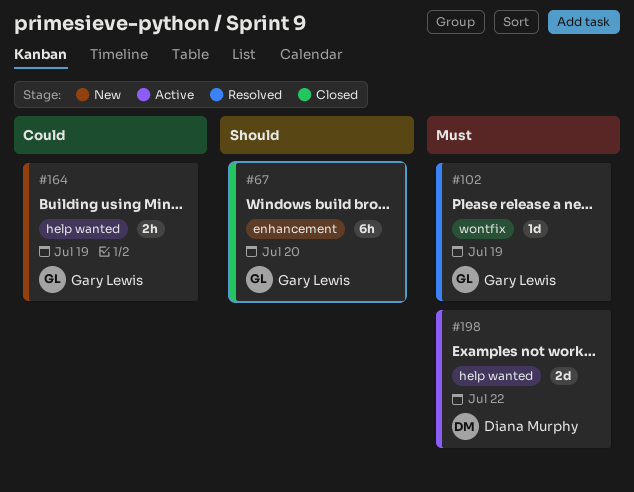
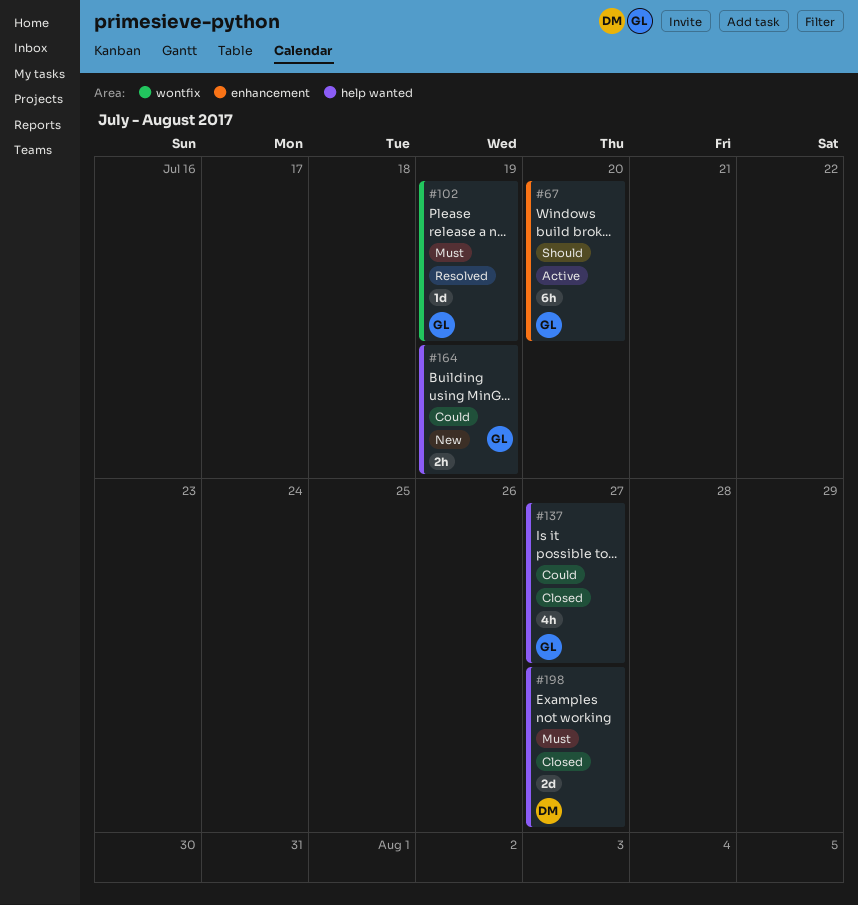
#67, status: Closed -> Active
#137: none -> present
#198, status: Active -> Closed
#198, due: Jul 22 -> Jul 27

